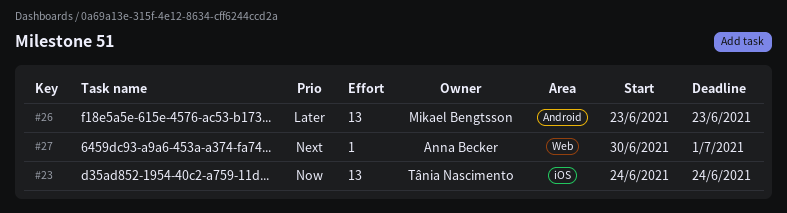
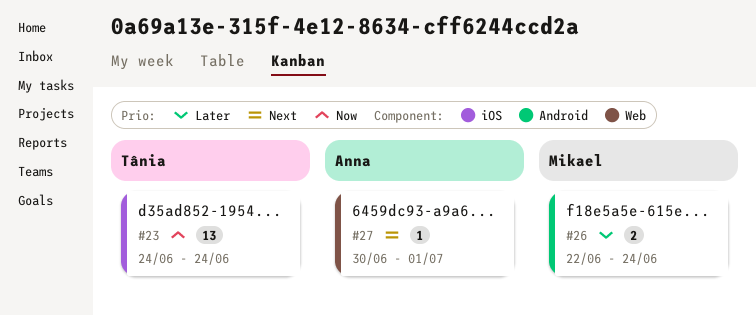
#26, estimate: 13 -> 2
#26, start: Jun 23 -> Jun 22
#26, due: Jun 23 -> Jun 24

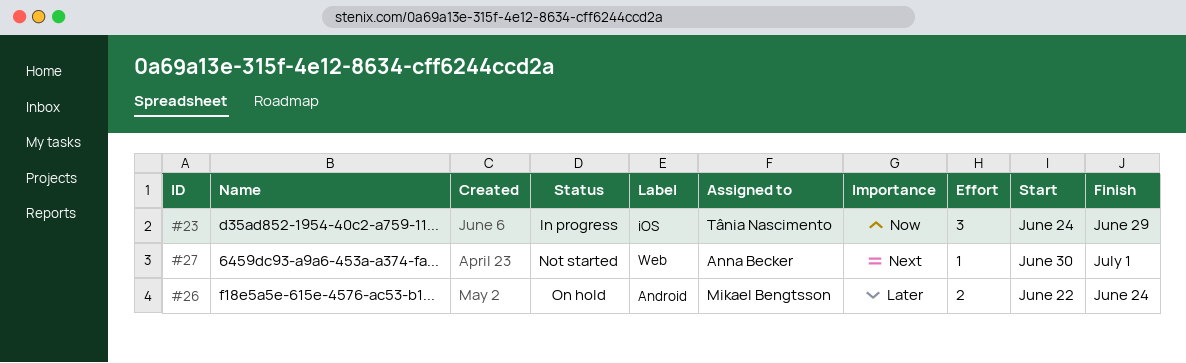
#23, estimate: 13 -> 3
#23, due: Jun 24 -> Jun 29

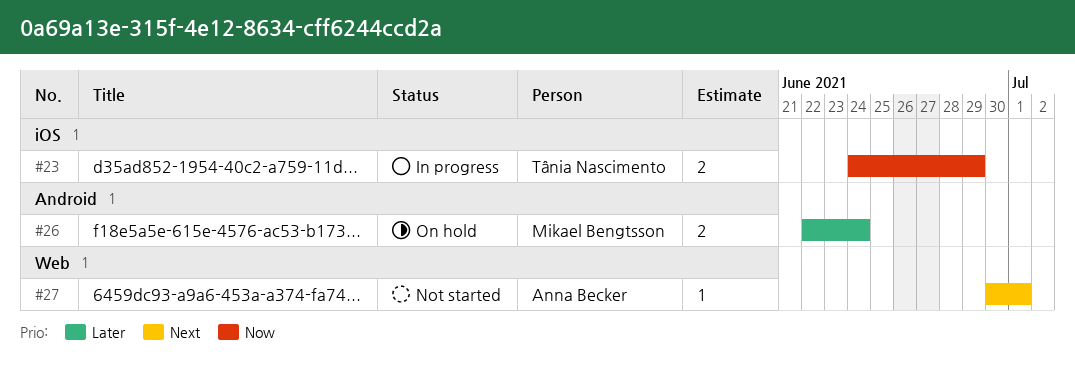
#23, estimate: 3 -> 2

